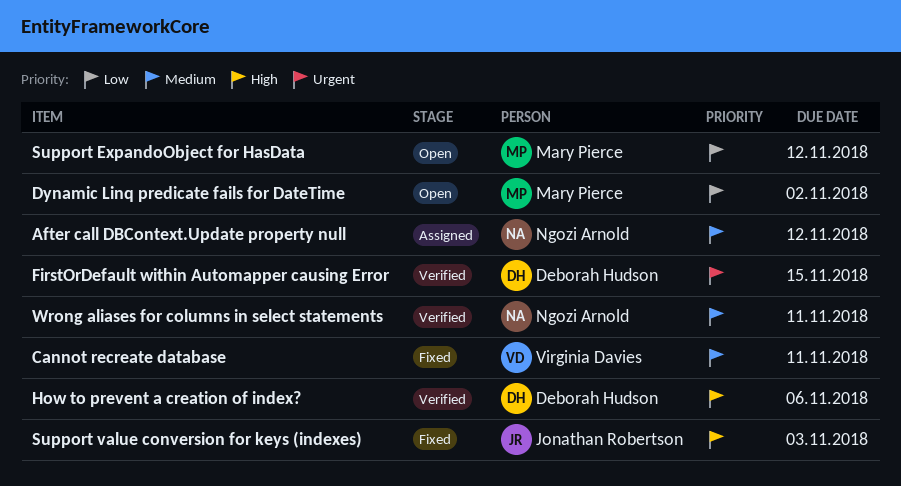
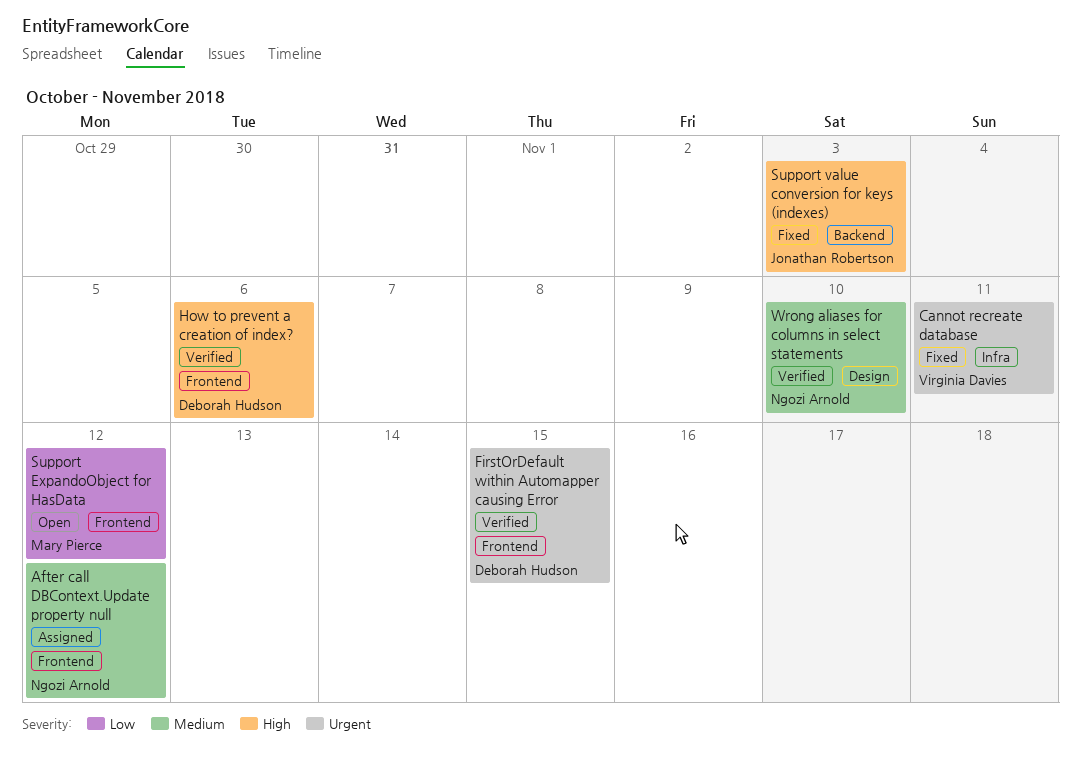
Cannot recreate database, priority: Medium -> Urgent
Dynamic Linq predicate fails for DateTime: present -> none
Wrong aliases for columns in select statements, due: Nov 11 -> Nov 10

